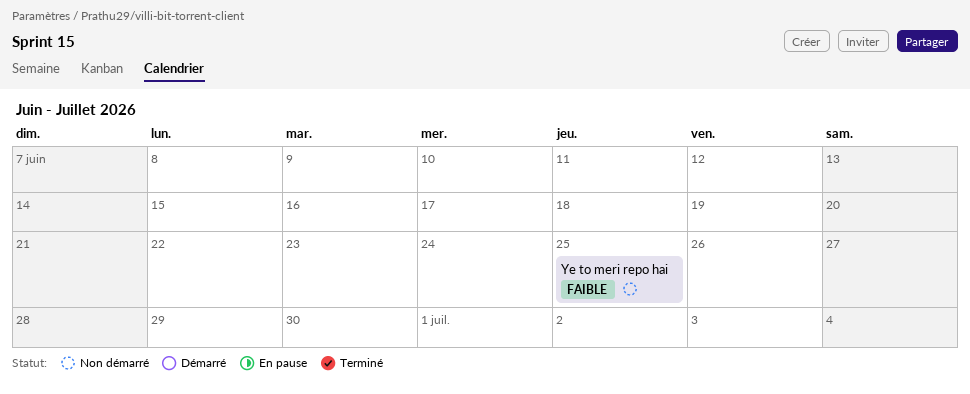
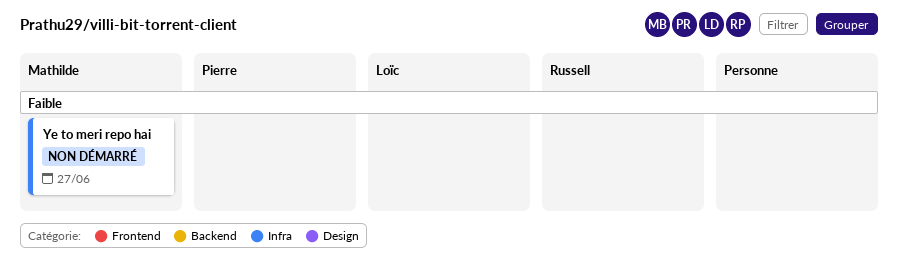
Ye to meri repo hai, due: Jun 25 -> Jun 27

